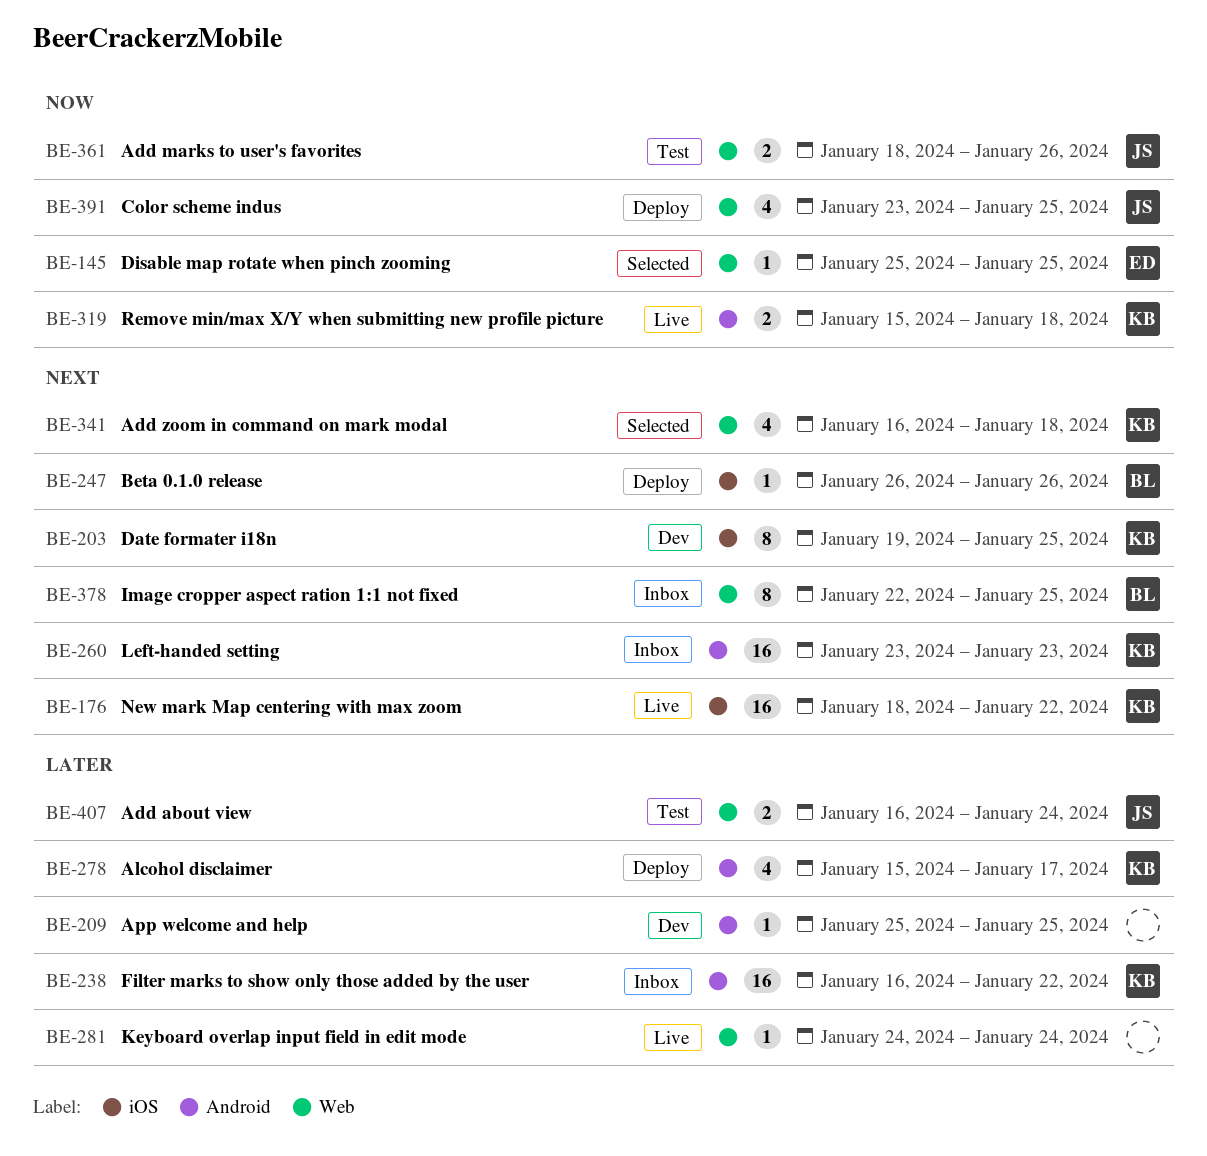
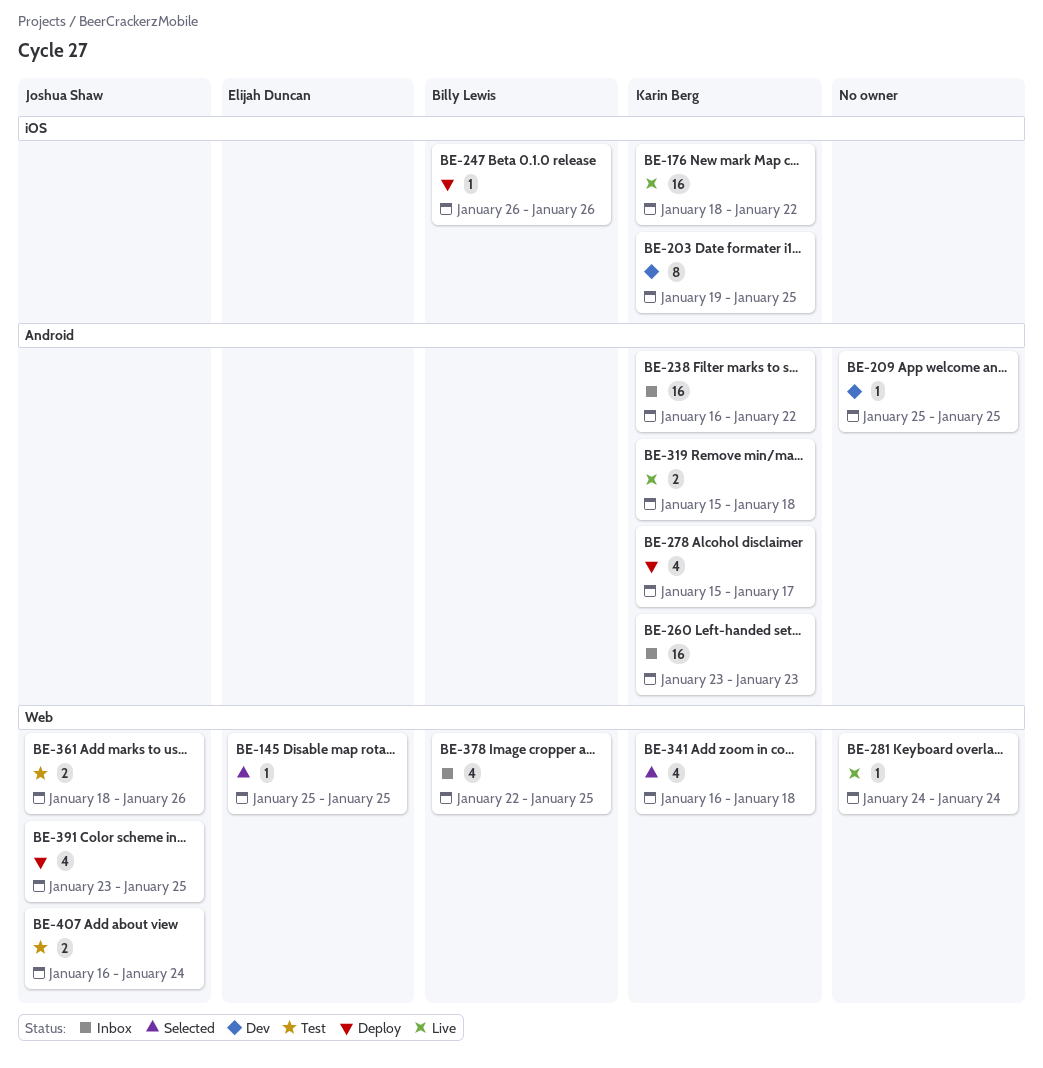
BE-378, estimate: 8 -> 4

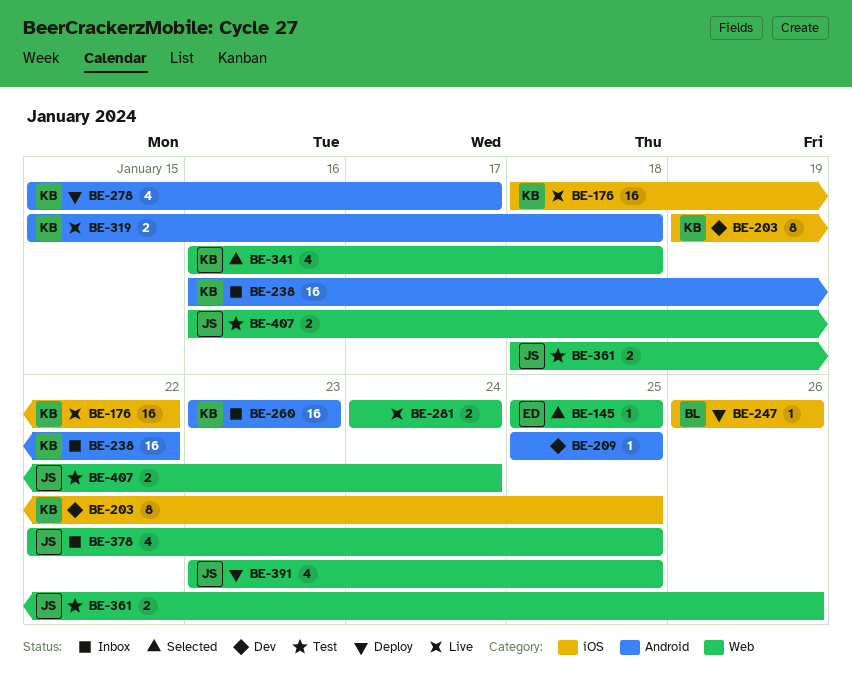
BE-281, estimate: 1 -> 2
BE-378, owner: Billy Lewis -> Joshua Shaw

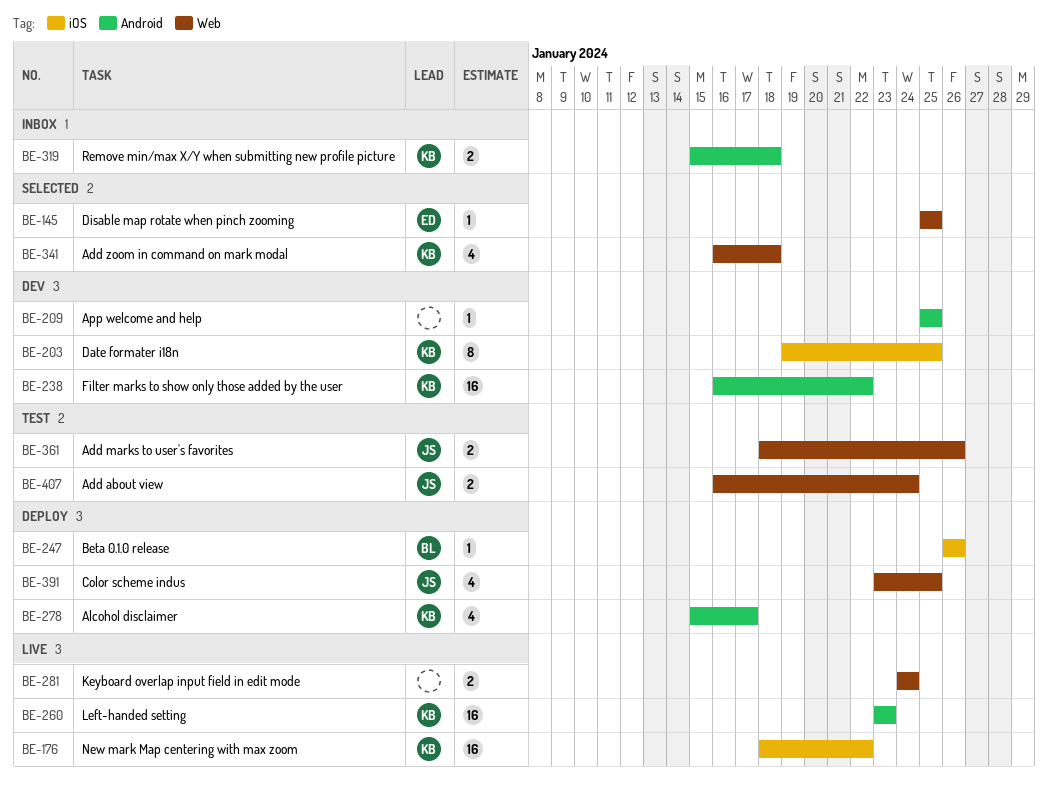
BE-238, status: Inbox -> Dev
BE-260, status: Inbox -> Live
BE-319, status: Live -> Inbox
BE-378: present -> none

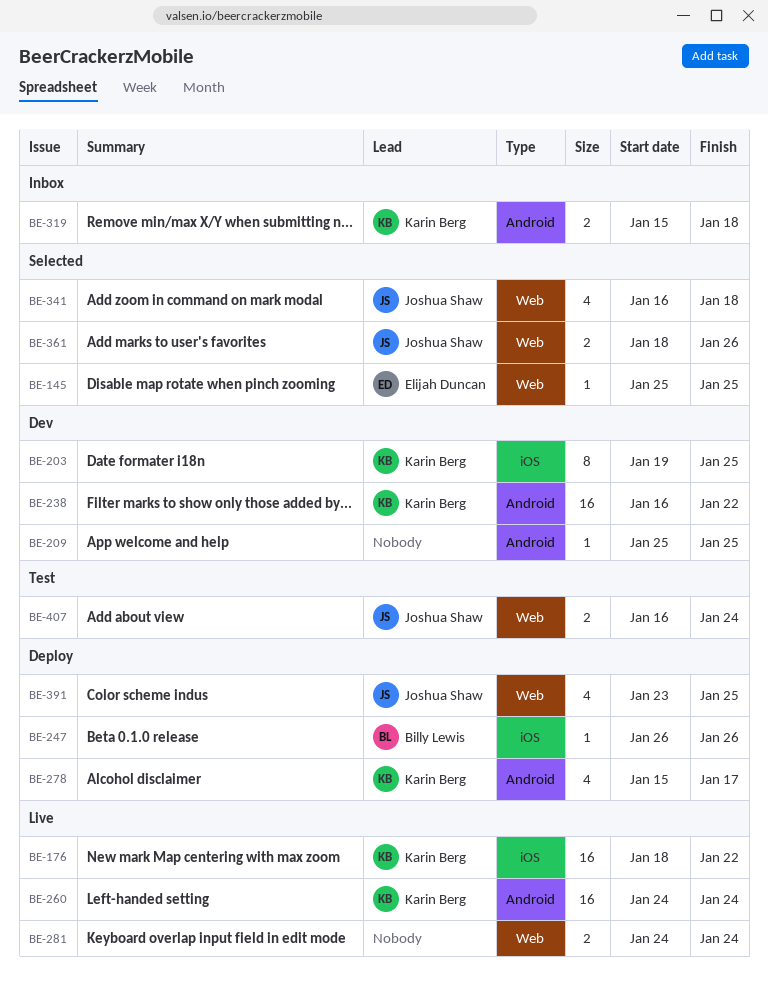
BE-260, start: Jan 23 -> Jan 24
BE-260, due: Jan 23 -> Jan 24
BE-341, owner: Karin Berg -> Joshua Shaw
BE-361, status: Test -> Selected

